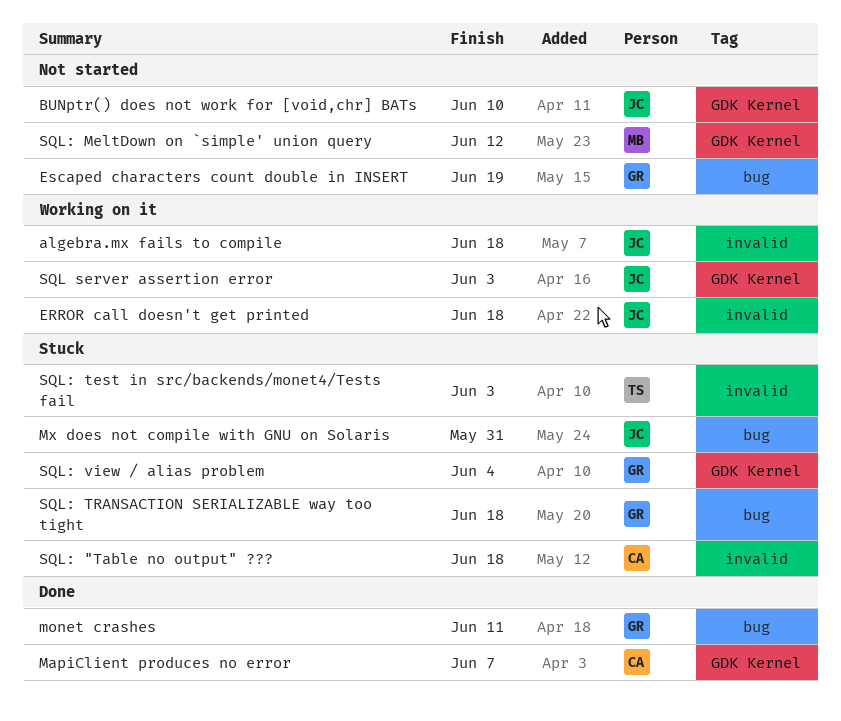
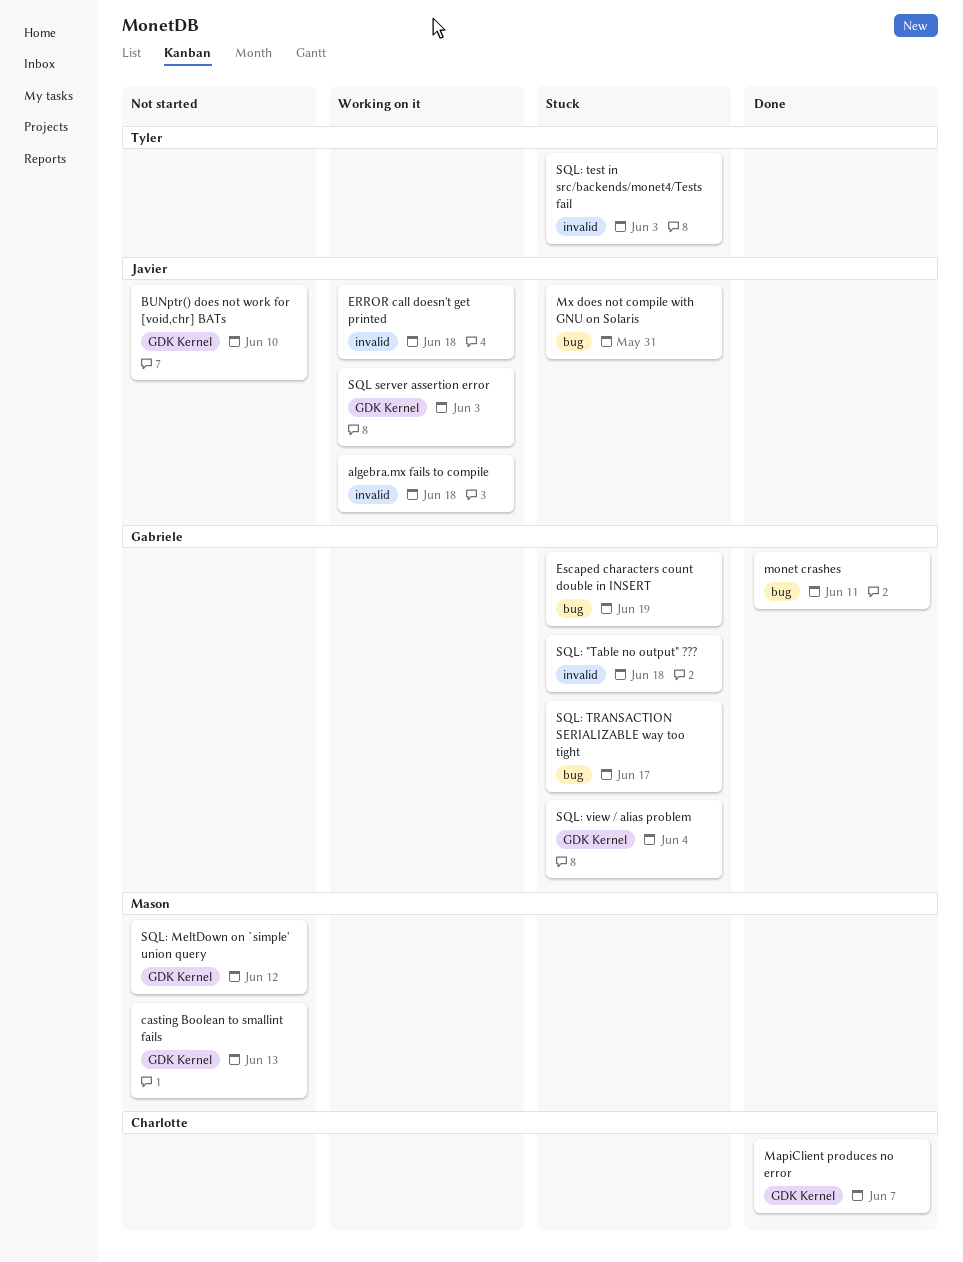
casting Boolean to smallint fails: none -> present
Escaped characters count double in INSERT, status: Not started -> Stuck
SQL: "Table no output" ???, owner: Charlotte -> Gabriele
SQL: TRANSACTION SERIALIZABLE way too tight, due: Jun 18 -> Jun 17

